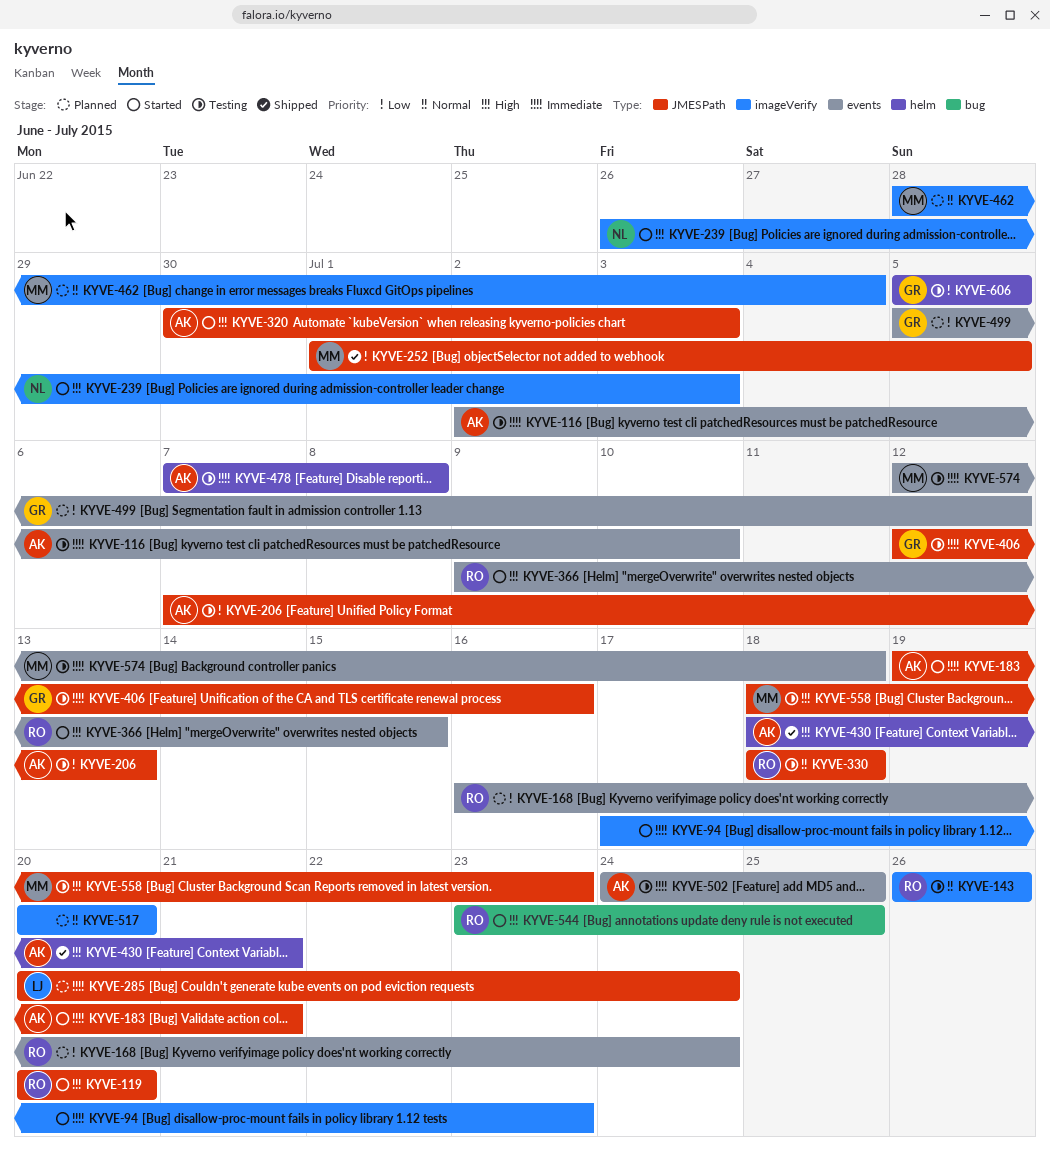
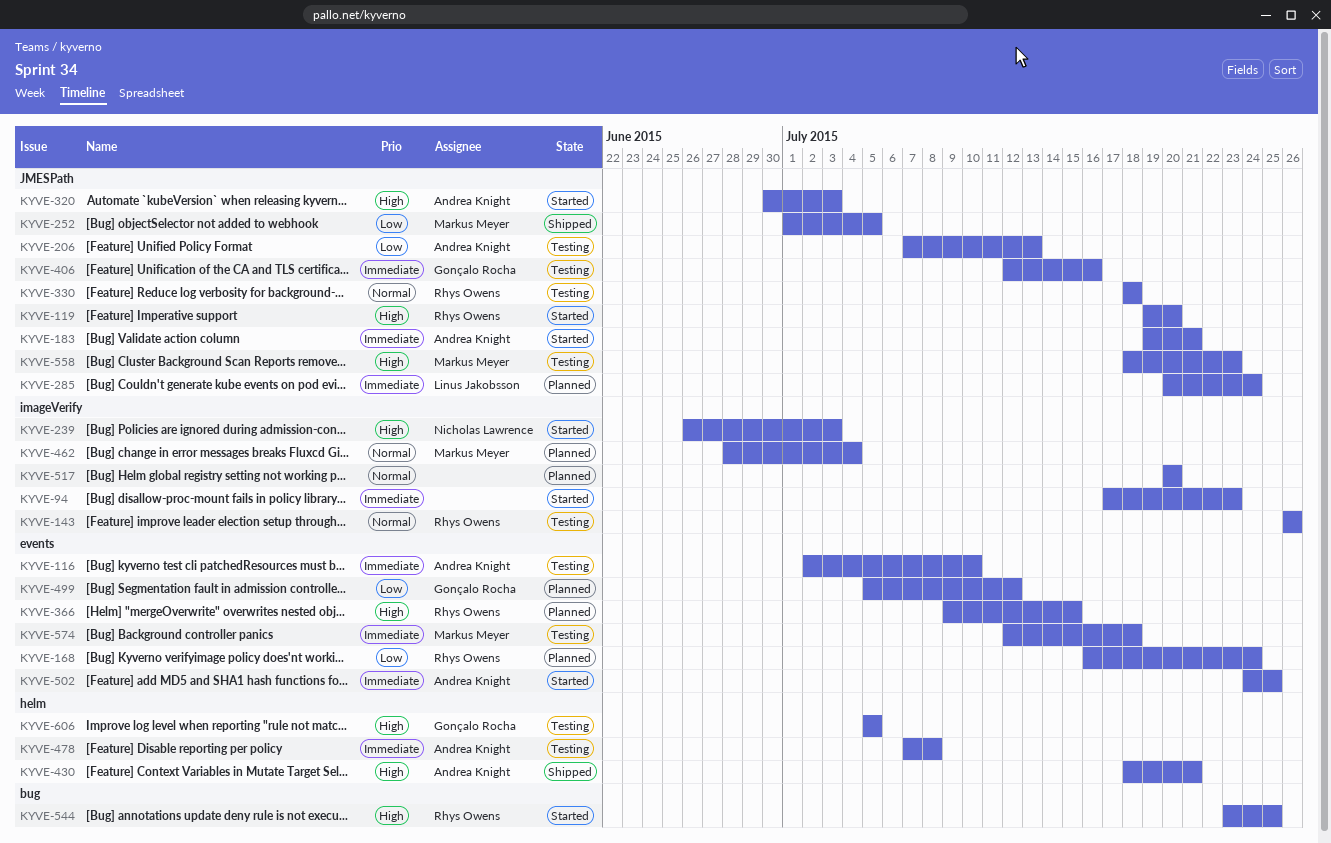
KYVE-119, start: Jul 20 -> Jul 19
KYVE-366, status: Started -> Planned
KYVE-502, status: Testing -> Started
KYVE-606, priority: Low -> High

